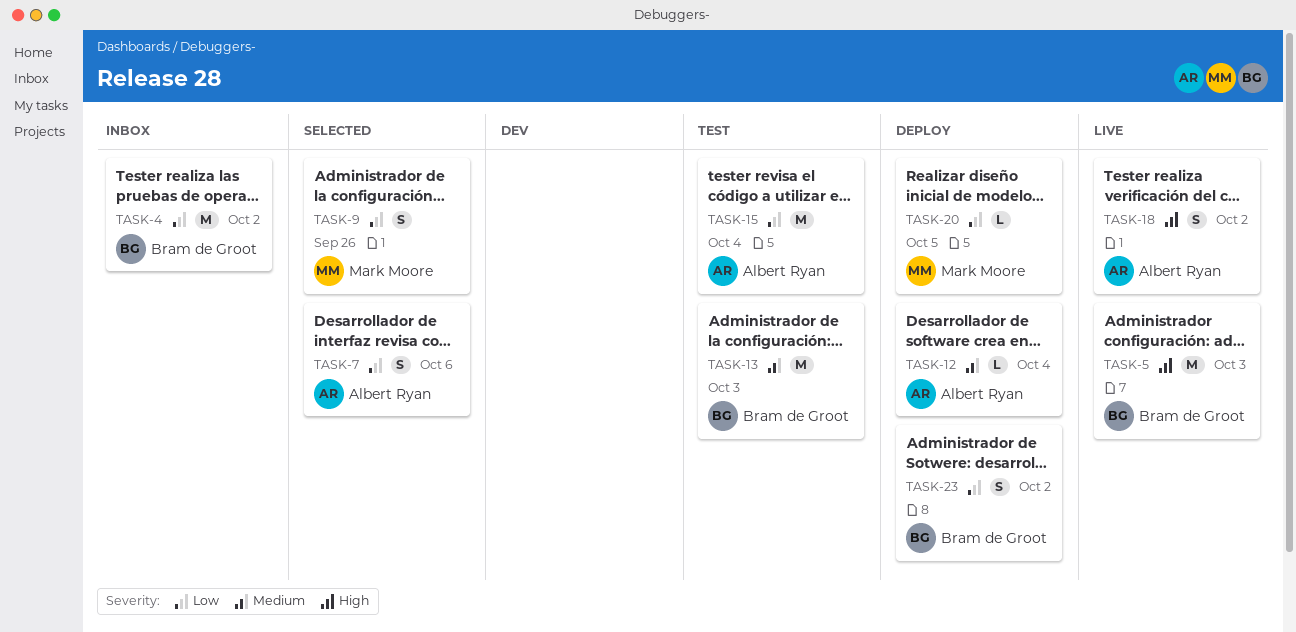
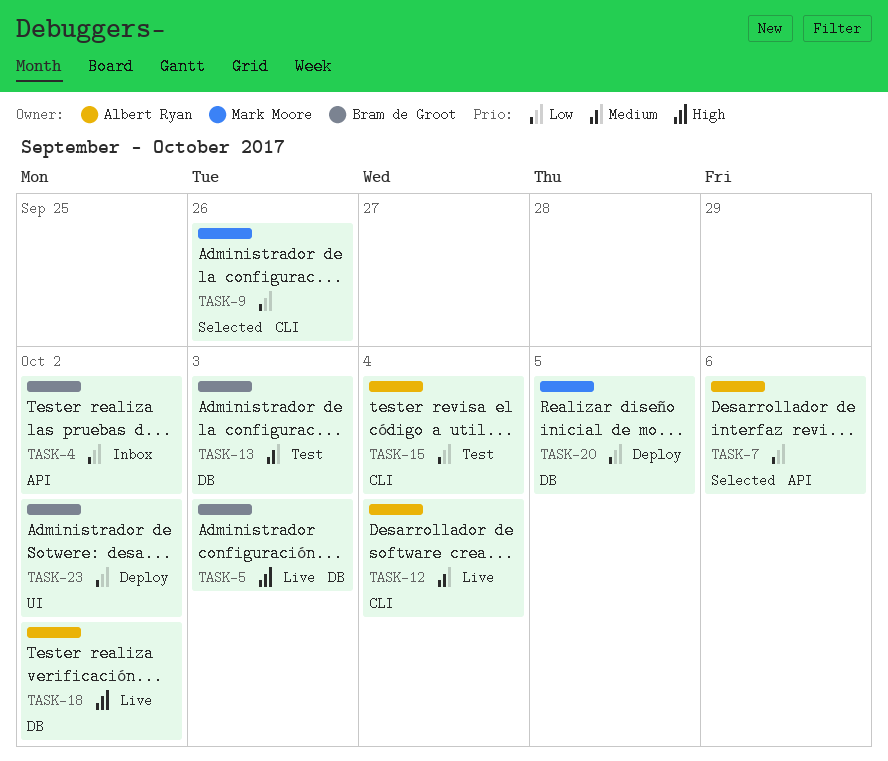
TASK-12, status: Deploy -> Live

